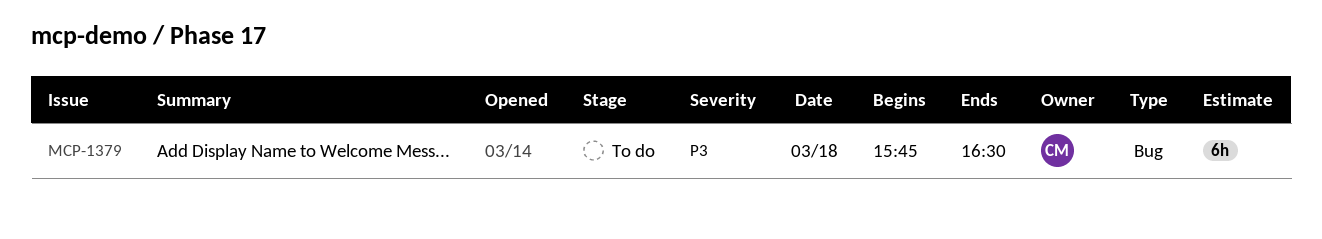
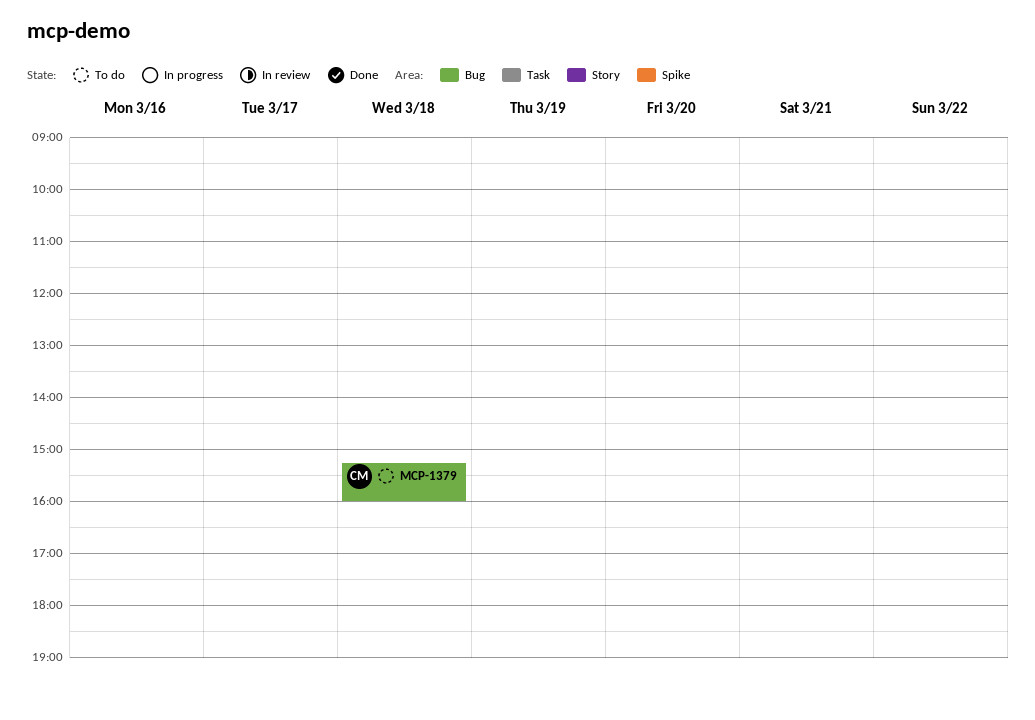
MCP-1379, begins: 15:45 -> 15:15
MCP-1379, ends: 16:30 -> 16:00

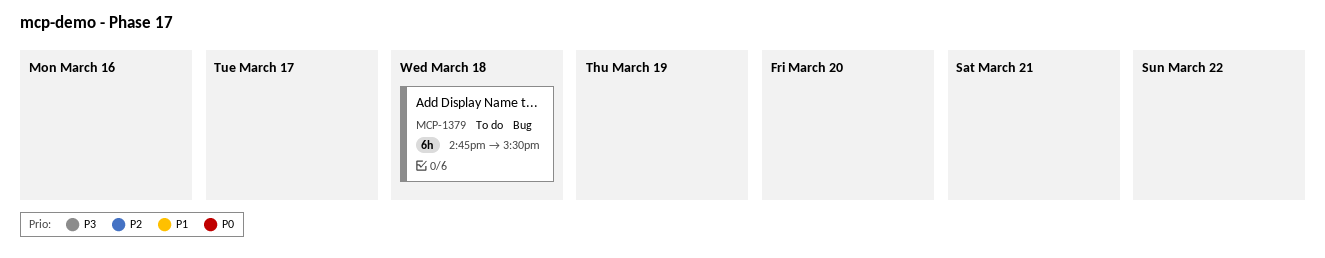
MCP-1379, begins: 15:15 -> 14:45
MCP-1379, ends: 16:00 -> 15:30

